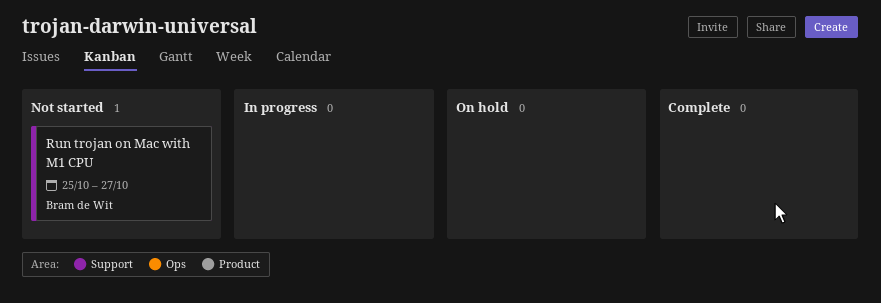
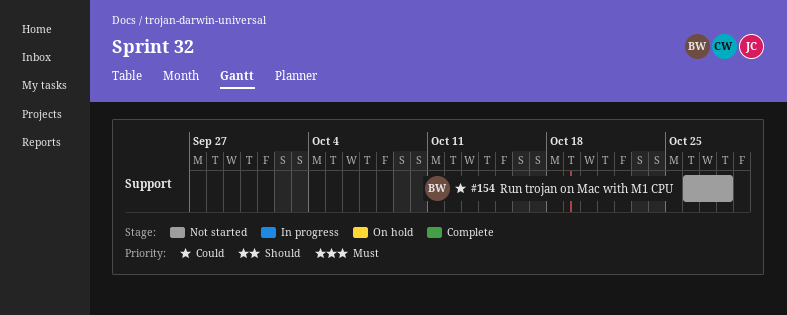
Run trojan on Mac with M1 CPU, start: Oct 25 -> Oct 26
Run trojan on Mac with M1 CPU, due: Oct 27 -> Oct 28

